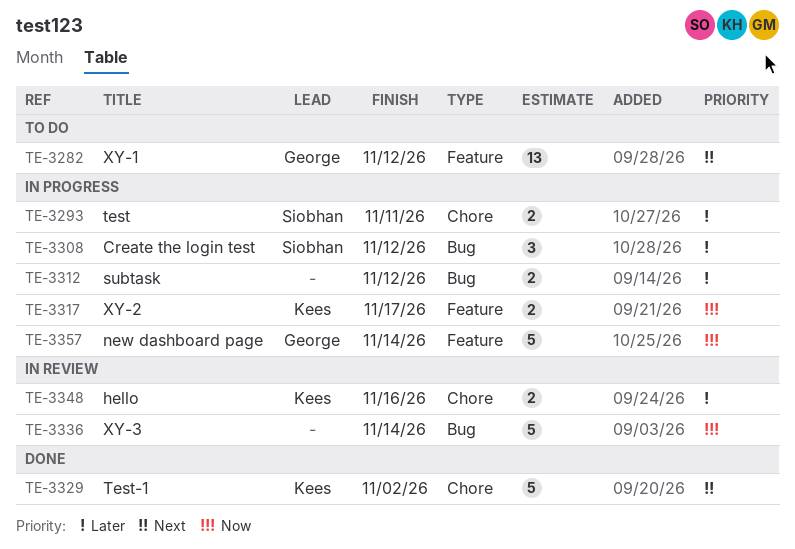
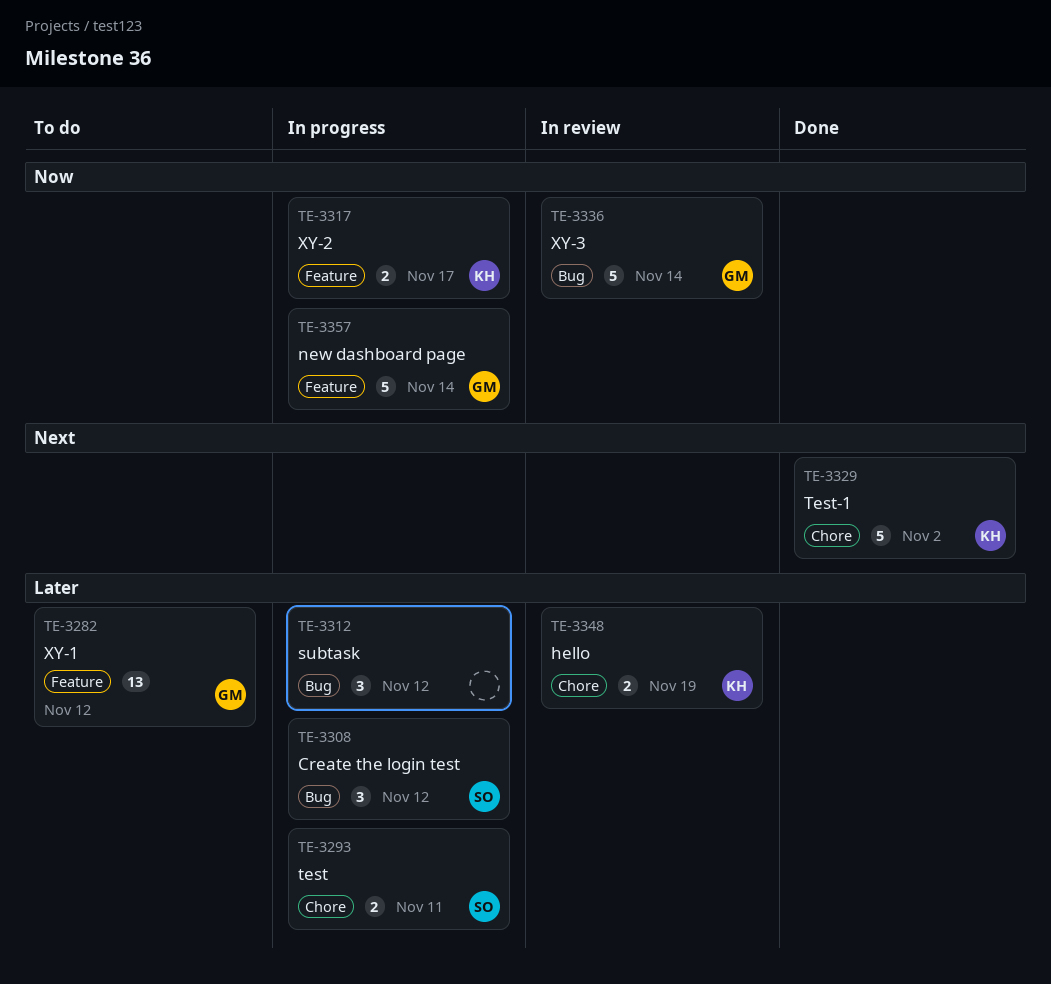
TE-3282, priority: Next -> Later
TE-3312, estimate: 2 -> 3
TE-3336, owner: none -> George
TE-3348, due: Nov 16 -> Nov 19

